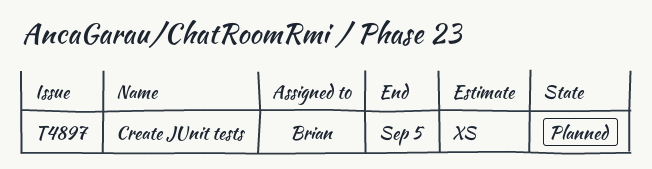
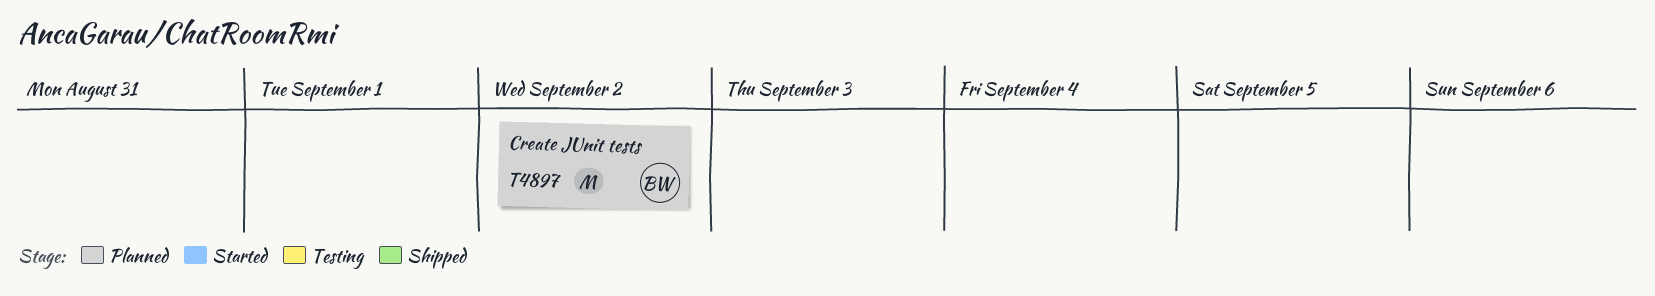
T4897, estimate: XS -> M
T4897, due: Sep 5 -> Sep 2

